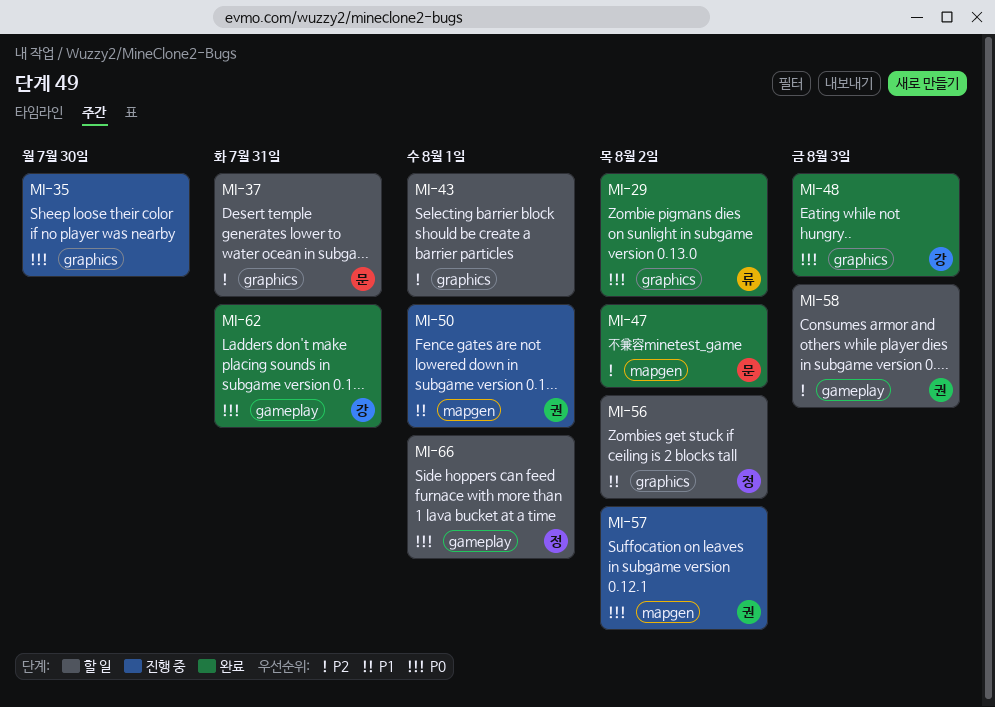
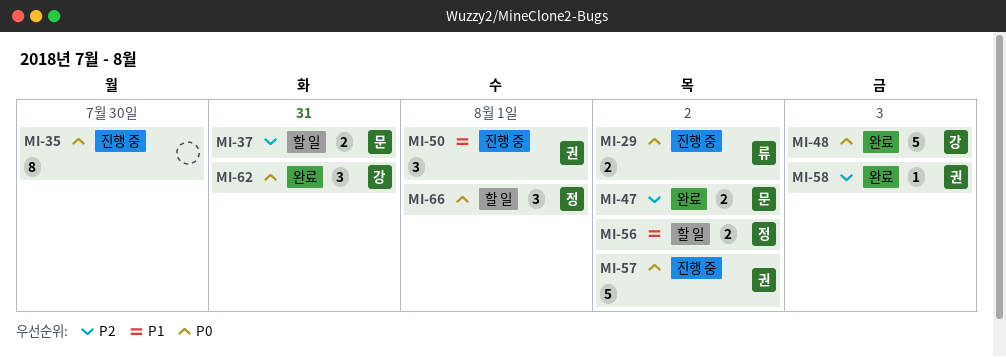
MI-29, status: 완료 -> 진행 중
MI-43: present -> none
MI-58, status: 할 일 -> 완료

